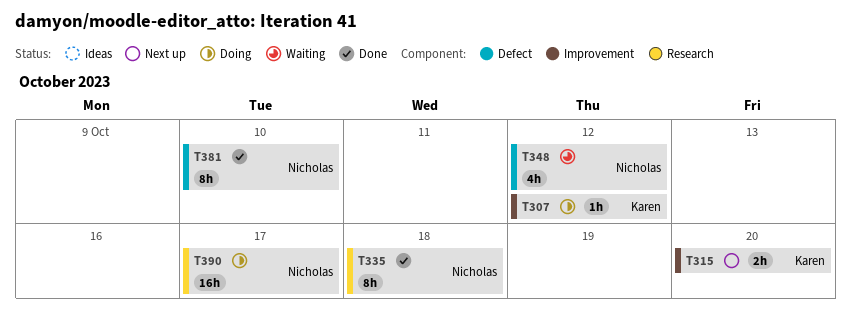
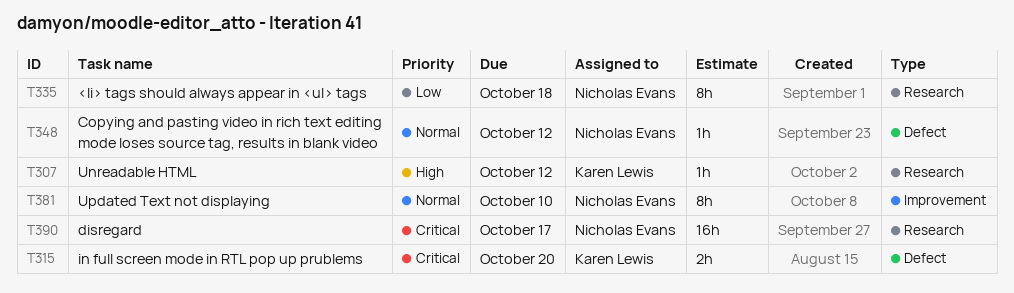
T307, label: Improvement -> Research
T315, label: Improvement -> Defect
T348, estimate: 4h -> 1h
T381, label: Defect -> Improvement

